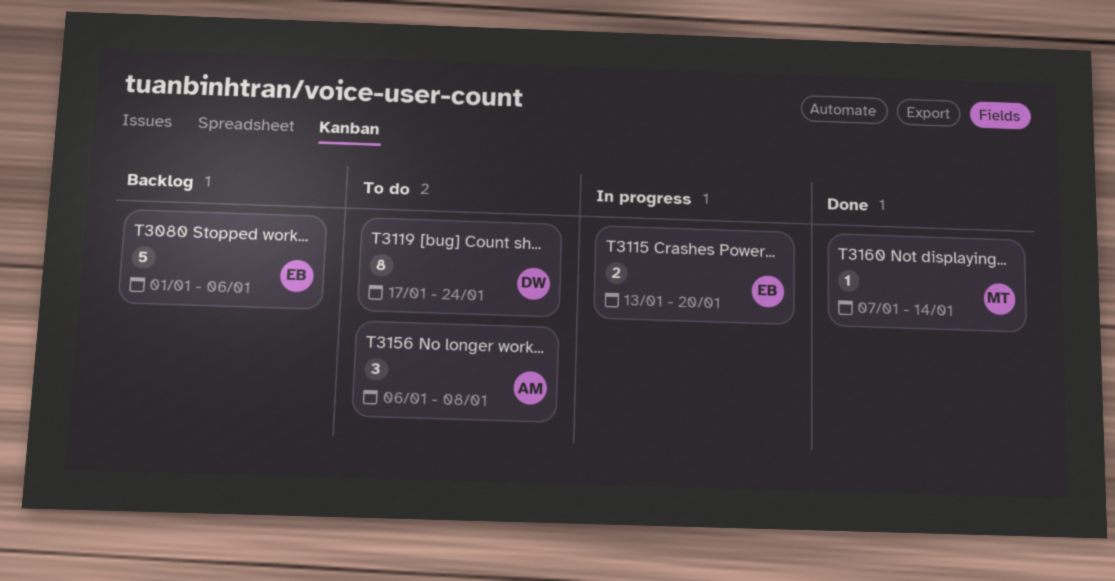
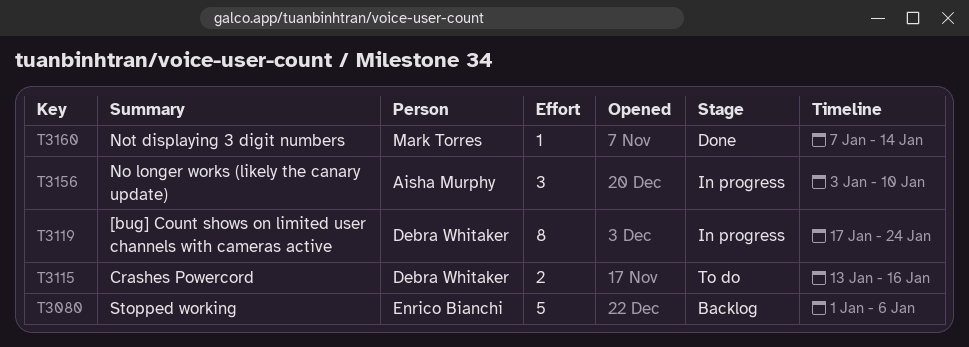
T3115, status: In progress -> To do
T3115, owner: Enrico Bianchi -> Debra Whitaker
T3115, due: Jan 20 -> Jan 16
T3119, status: To do -> In progress
T3156, status: To do -> In progress
T3156, start: Jan 6 -> Jan 3
T3156, due: Jan 8 -> Jan 10

